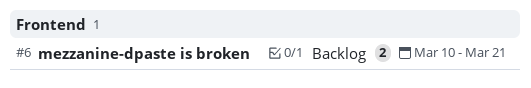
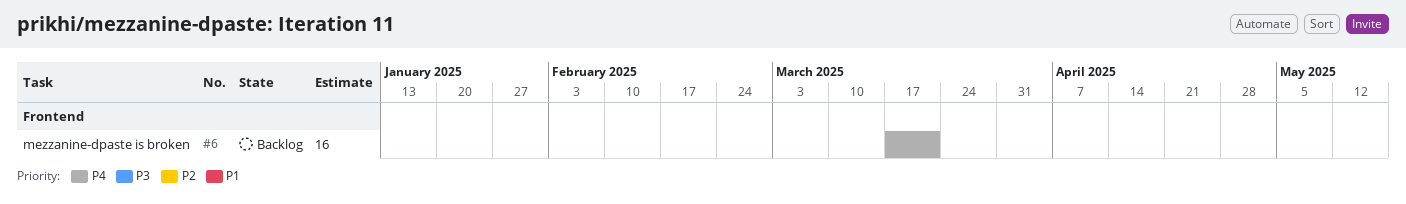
#6, estimate: 2 -> 16
#6, start: Mar 10 -> Mar 17

